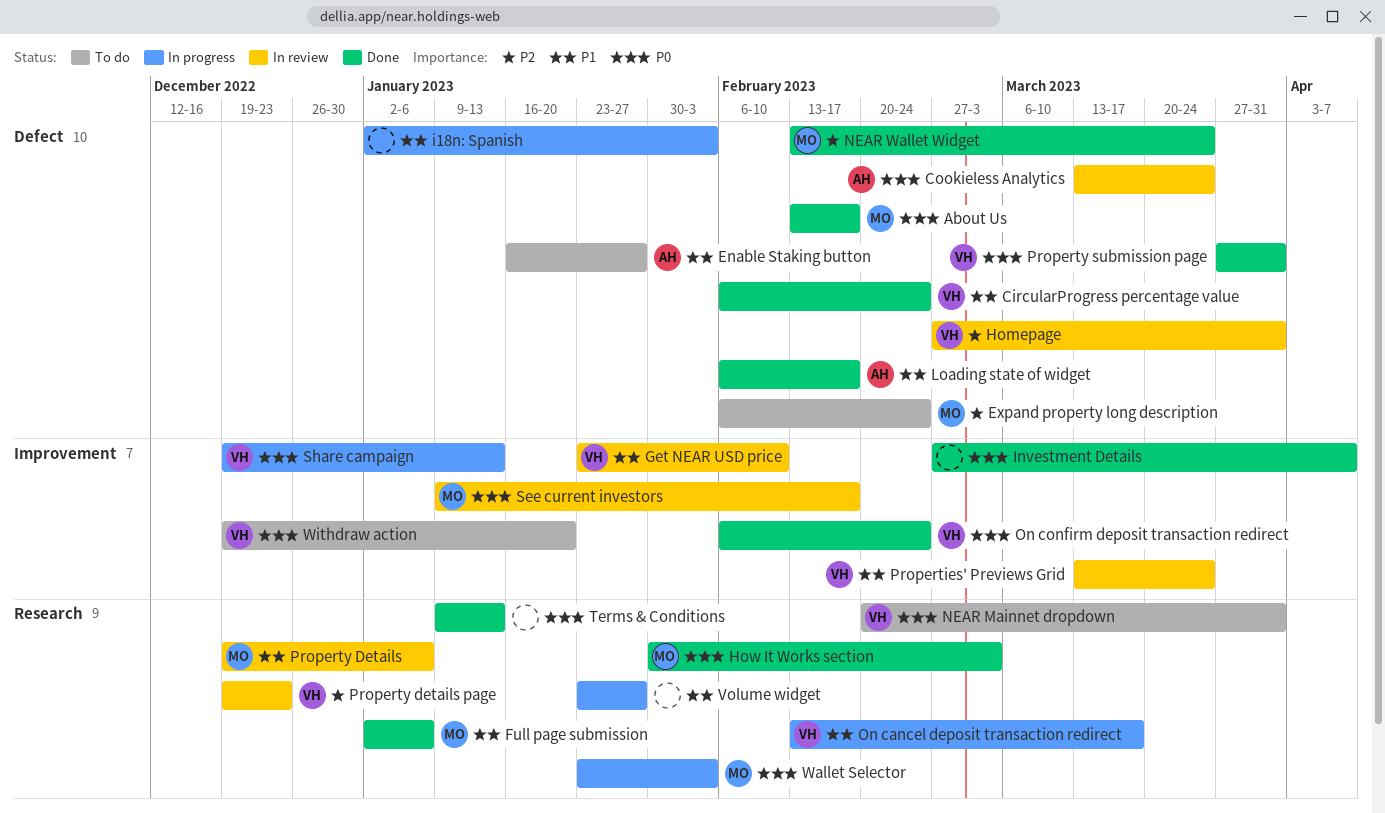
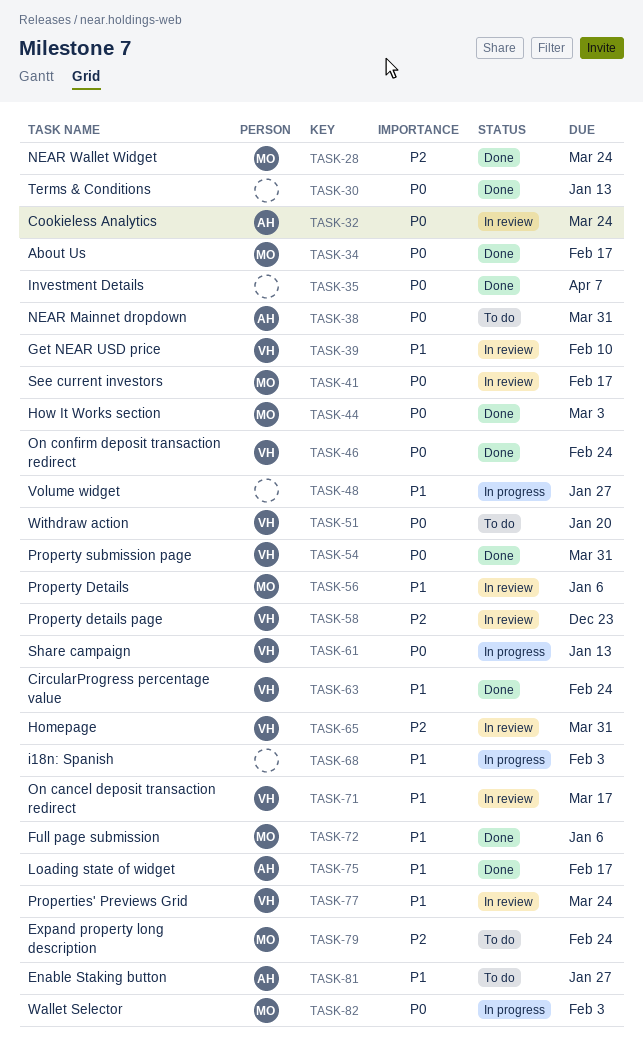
NEAR Mainnet dropdown, owner: VH -> AH
On cancel deposit transaction redirect, status: In progress -> In review

